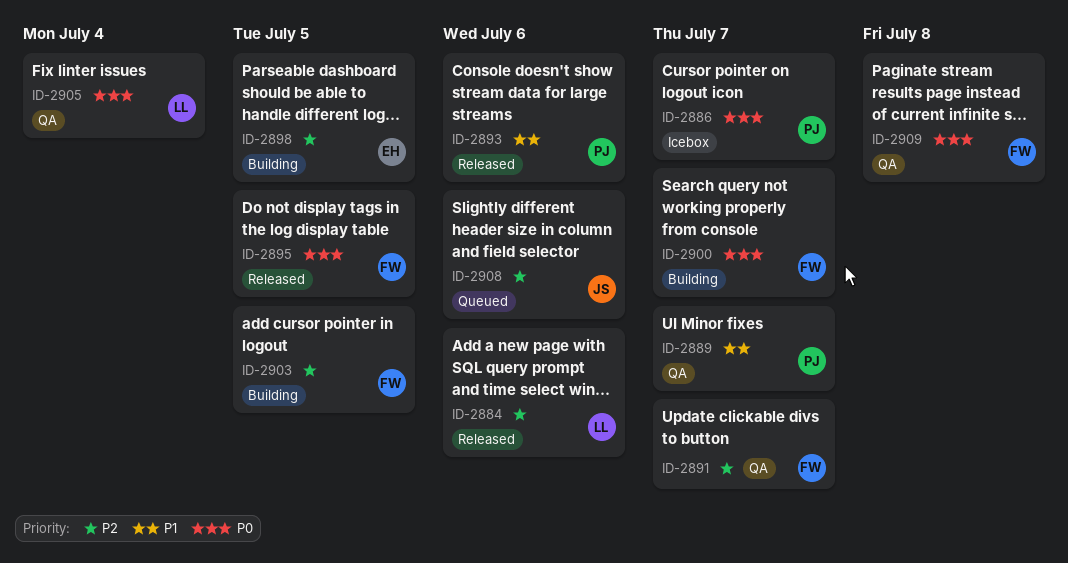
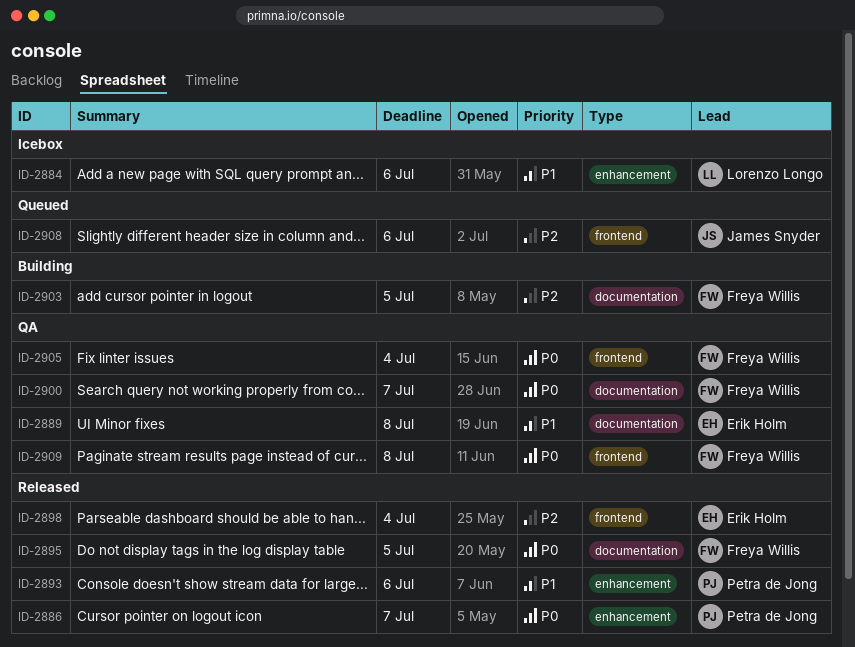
ID-2884, status: Released -> Icebox
ID-2884, priority: P2 -> P1
ID-2886, status: Icebox -> Released
ID-2889, owner: Petra de Jong -> Erik Holm
ID-2889, due: Jul 7 -> Jul 8
ID-2891: present -> none
ID-2898, status: Building -> Released
ID-2898, due: Jul 5 -> Jul 4
ID-2900, status: Building -> QA
ID-2905, owner: Lorenzo Longo -> Freya Willis

